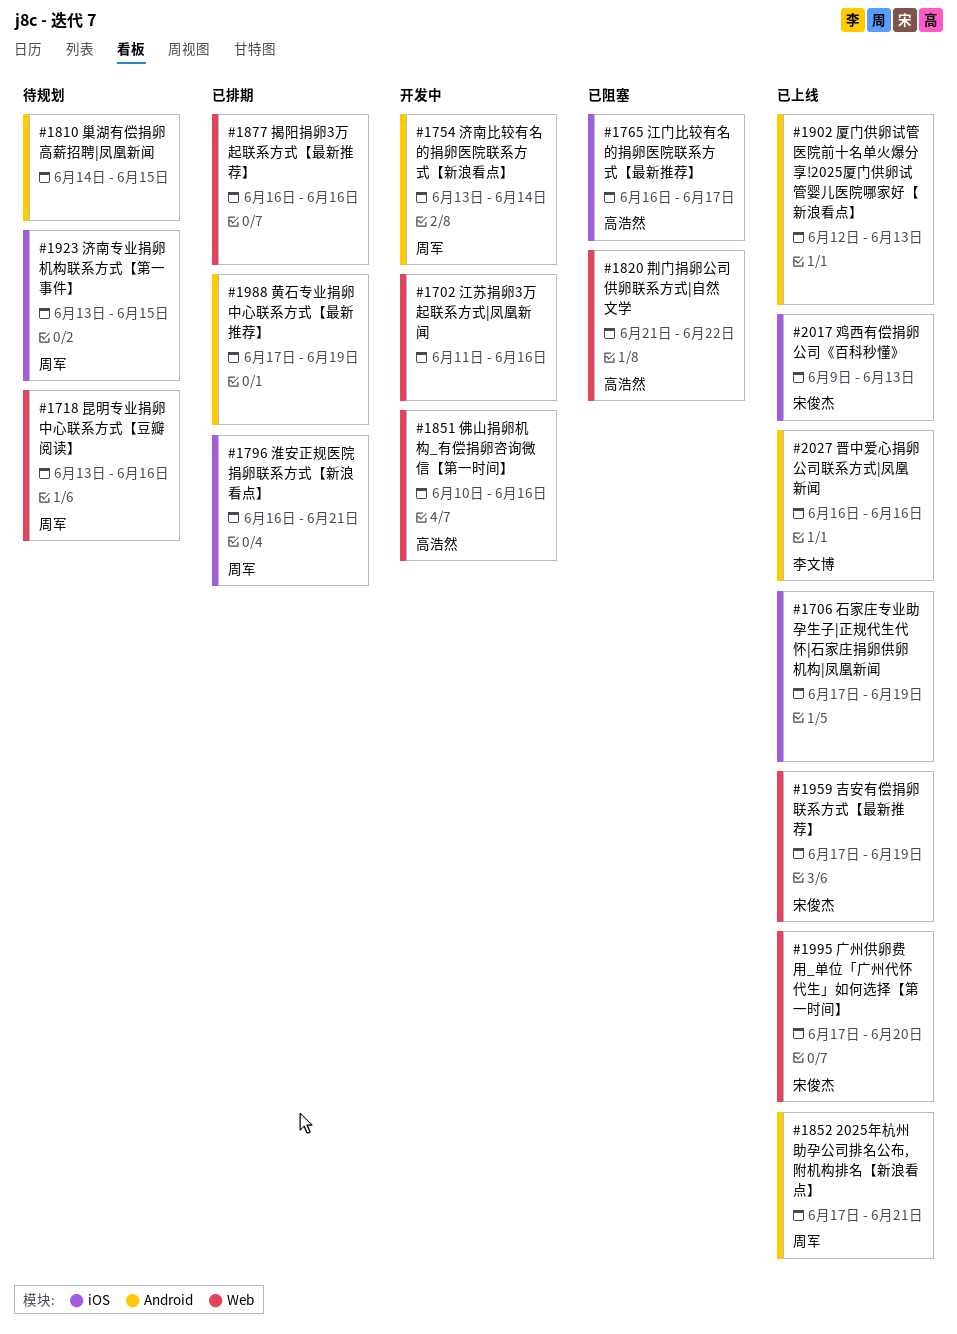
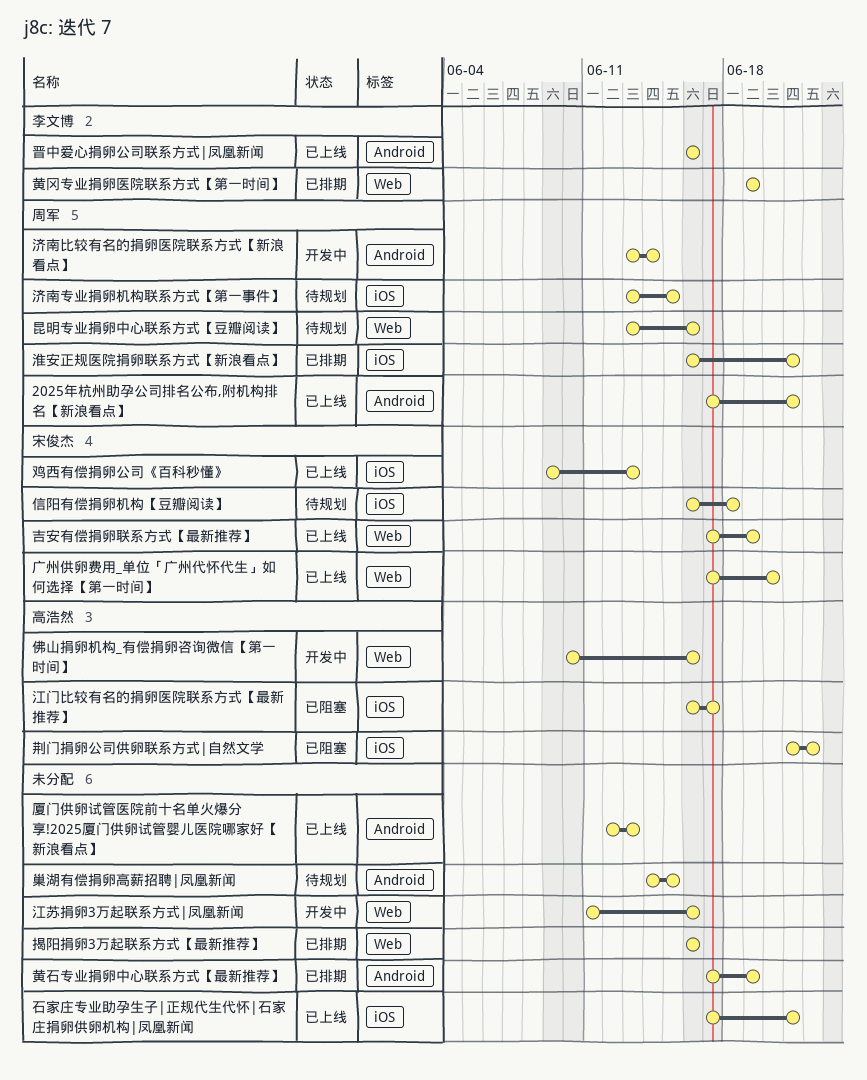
信阳有偿捐卵机构【豆瓣阅读】: none -> present
石家庄专业助孕生子|正规代生代怀|石家庄捐卵供卵机构|凤凰新闻, due: Jun 19 -> Jun 21
荆门捐卵公司供卵联系方式|自然文学, label: Web -> iOS
黄冈专业捐卵医院联系方式【第一时间】: none -> present

